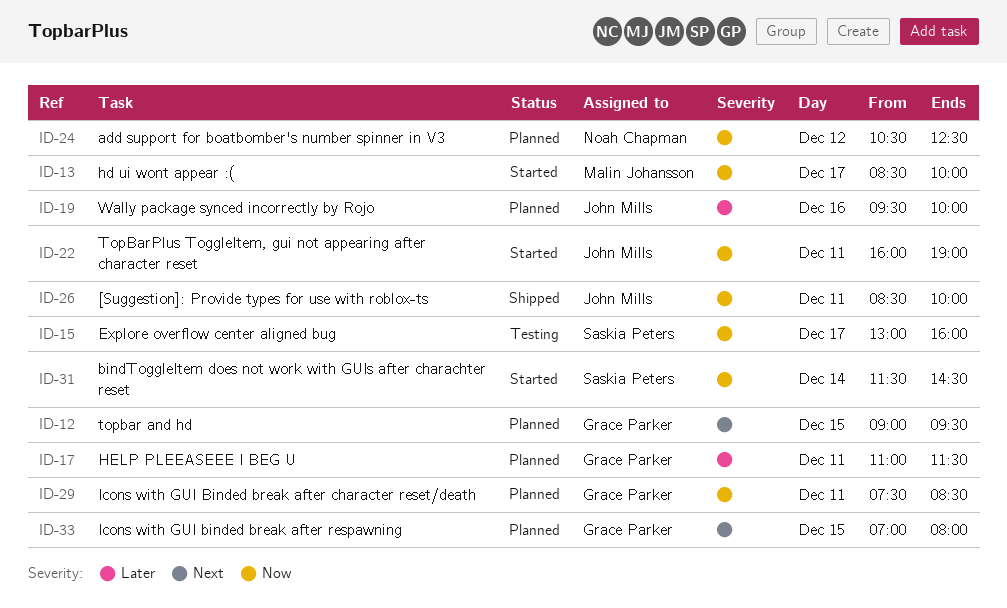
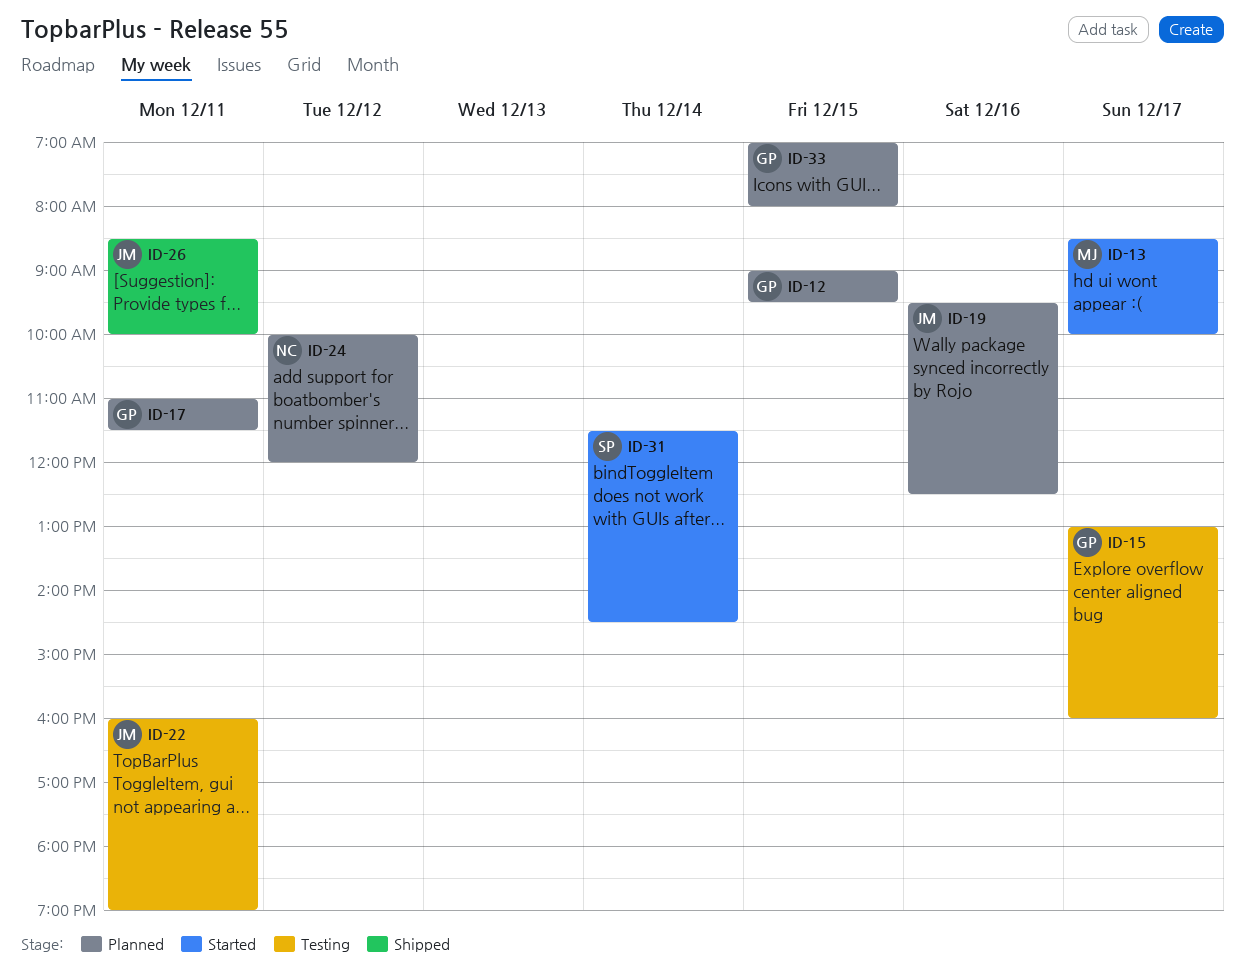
ID-15, owner: Saskia Peters -> Grace Parker
ID-19, ends: 10:00 -> 12:30
ID-22, status: Started -> Testing
ID-24, begins: 10:30 -> 10:00
ID-24, ends: 12:30 -> 12:00
ID-29: present -> none

